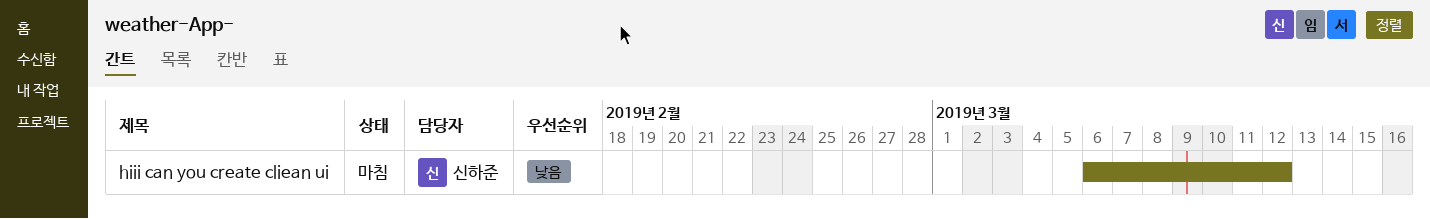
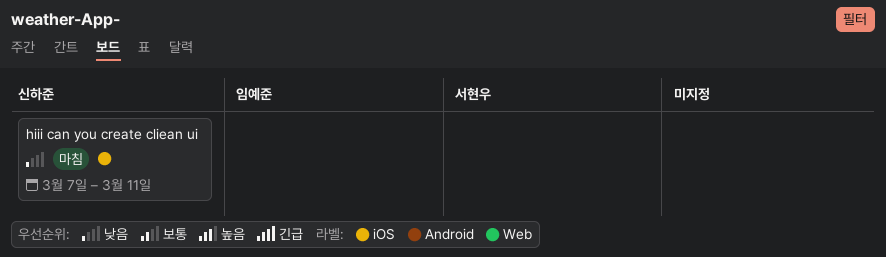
hiii can you create cliean ui, start: Mar 6 -> Mar 7
hiii can you create cliean ui, due: Mar 12 -> Mar 11

